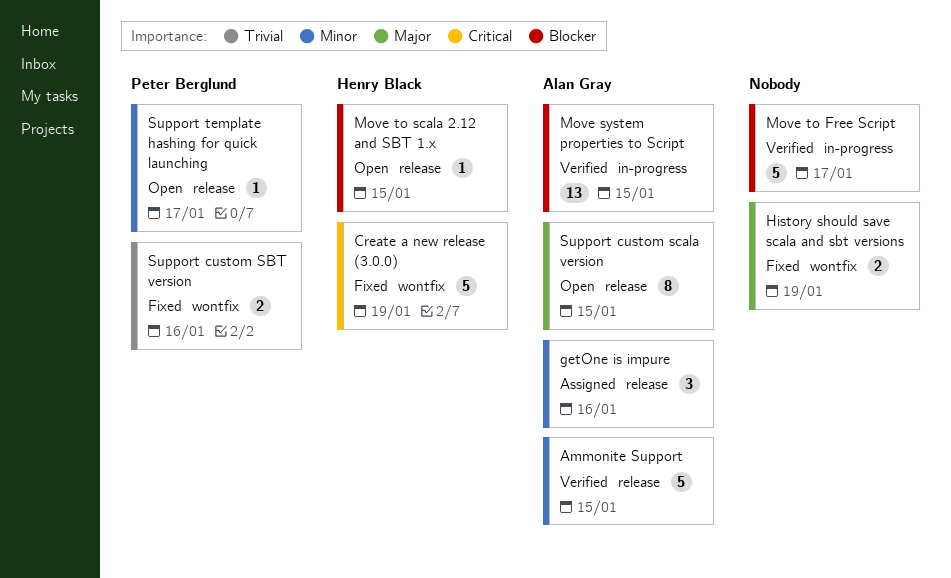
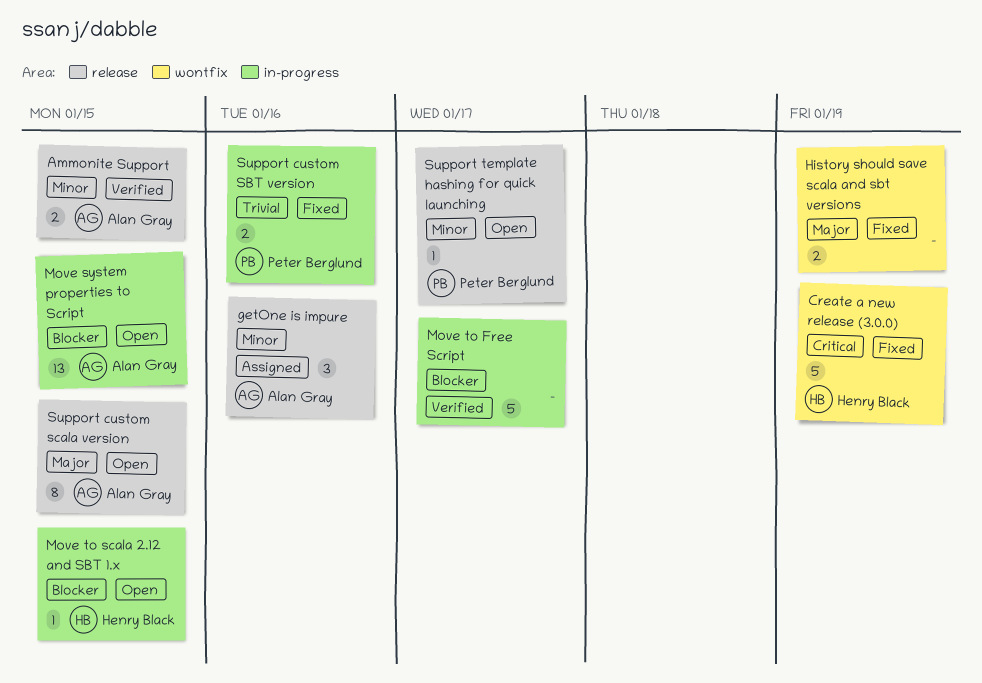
Ammonite Support, estimate: 5 -> 2
Move system properties to Script, status: Verified -> Open
Move to scala 2.12 and SBT 1.x, label: release -> in-progress
Support custom SBT version, label: wontfix -> in-progress

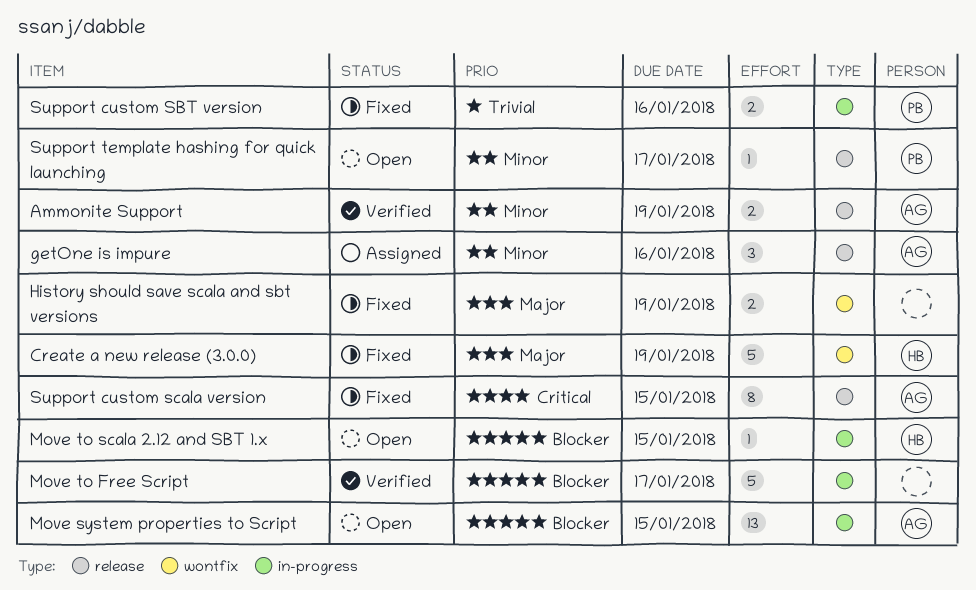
Ammonite Support, due: Jan 15 -> Jan 19
Create a new release (3.0.0), priority: Critical -> Major
Support custom scala version, status: Open -> Fixed
Support custom scala version, priority: Major -> Critical

